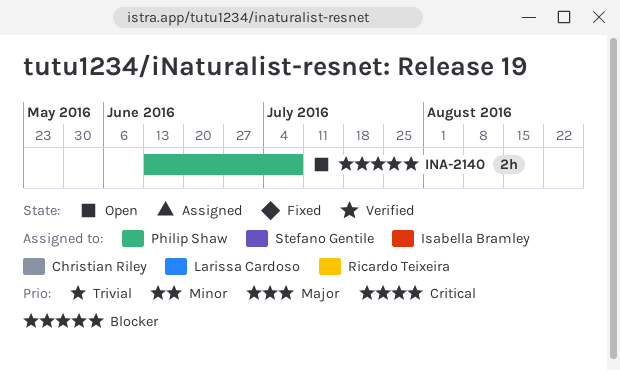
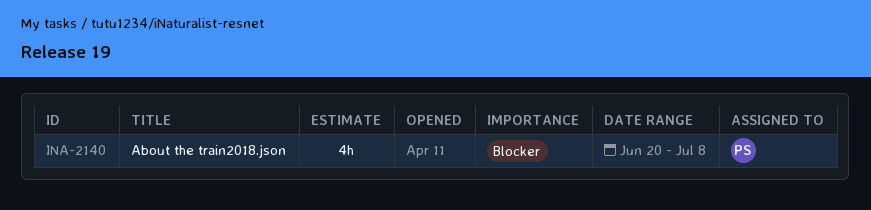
INA-2140, estimate: 2h -> 4h
INA-2140, start: Jun 13 -> Jun 20

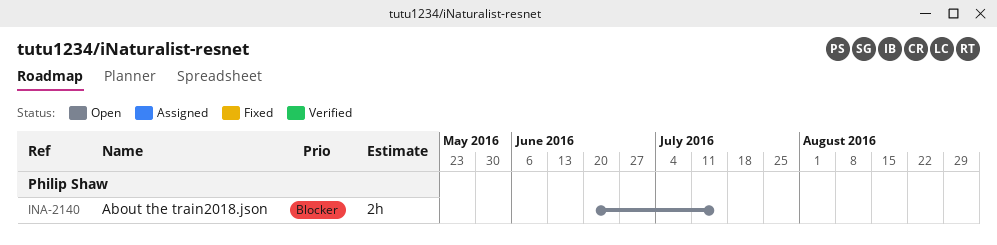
INA-2140, estimate: 4h -> 2h
INA-2140, due: Jul 8 -> Jul 15

